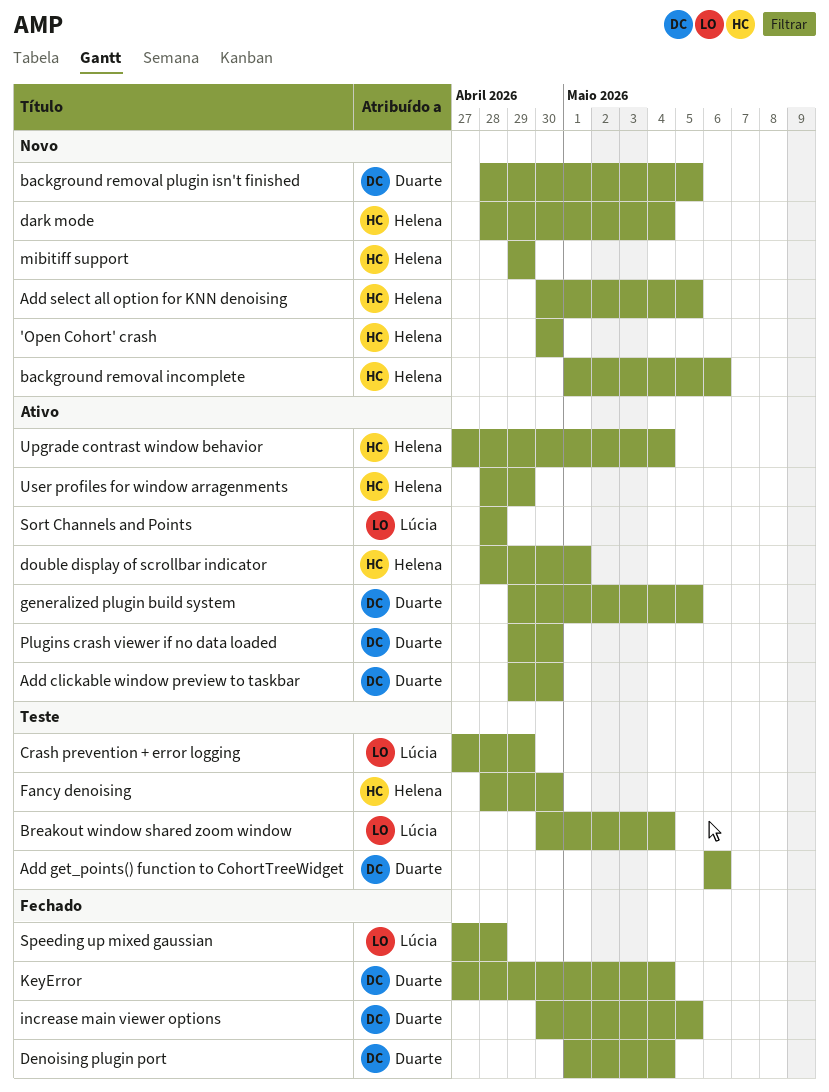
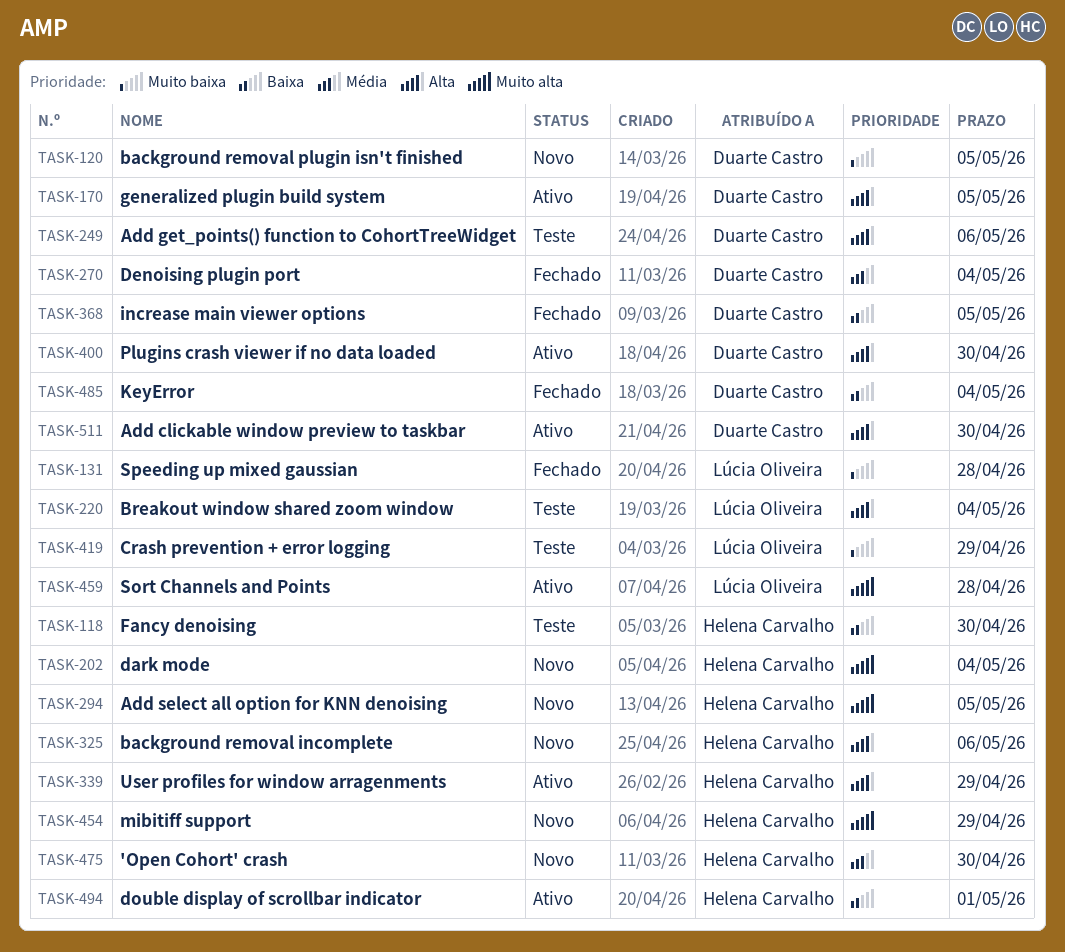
Upgrade contrast window behavior: present -> none

